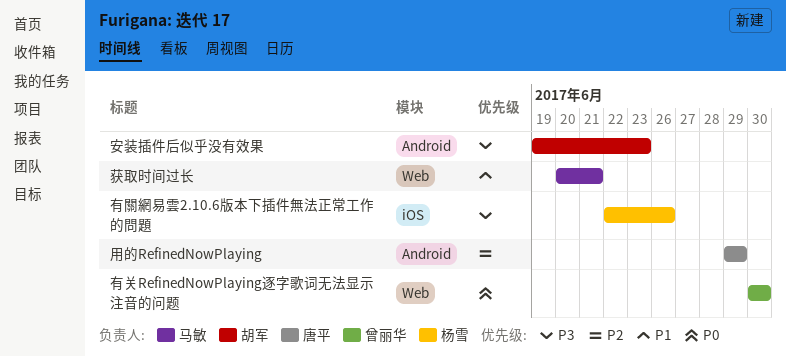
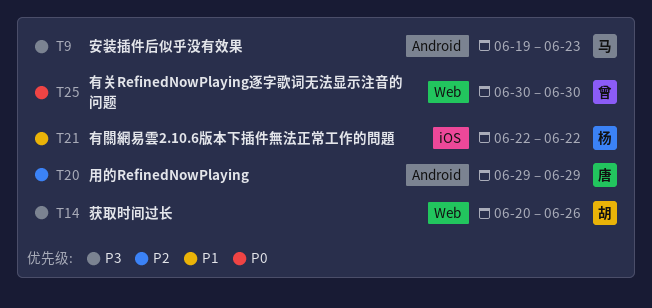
安装插件后似乎没有效果, owner: 胡军 -> 马敏
有關網易雲2.10.6版本下插件無法正常工作的問題, priority: P3 -> P1
有關網易雲2.10.6版本下插件無法正常工作的問題, due: Jun 26 -> Jun 22
获取时间过长, owner: 马敏 -> 胡军
获取时间过长, priority: P1 -> P3
获取时间过长, due: Jun 21 -> Jun 26

